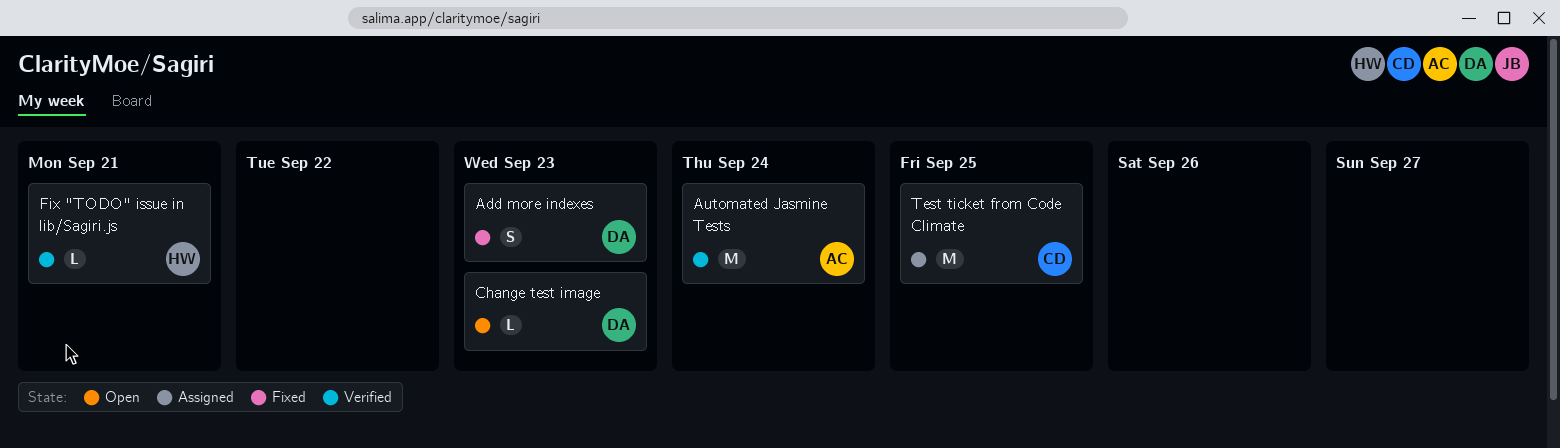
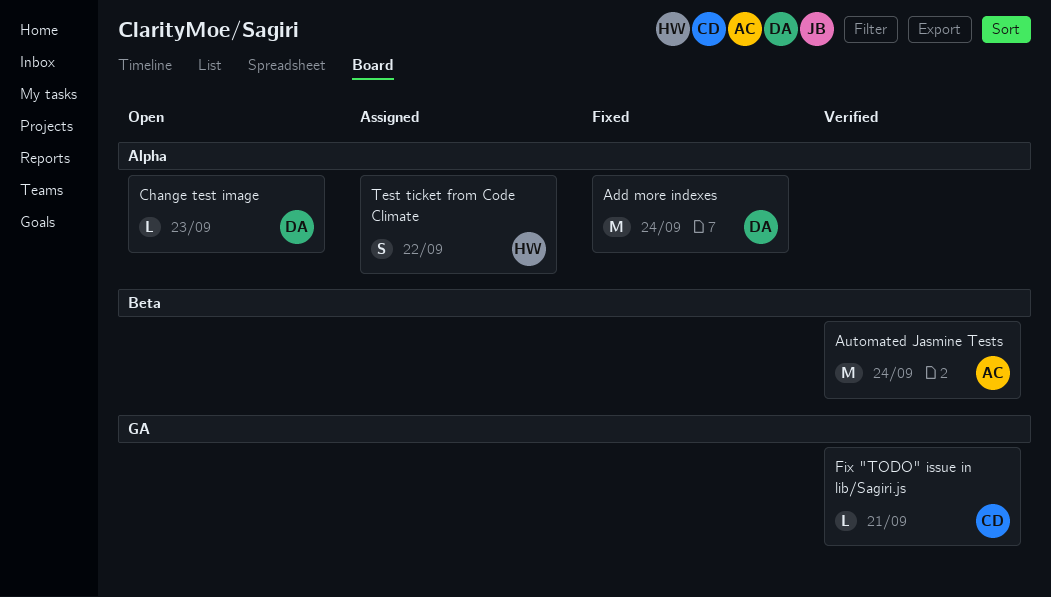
Add more indexes, estimate: S -> M
Add more indexes, due: Sep 23 -> Sep 24
Fix "TODO" issue in lib/Sagiri.js, owner: HW -> CD
Test ticket from Code Climate, owner: CD -> HW
Test ticket from Code Climate, estimate: M -> S
Test ticket from Code Climate, due: Sep 25 -> Sep 22

